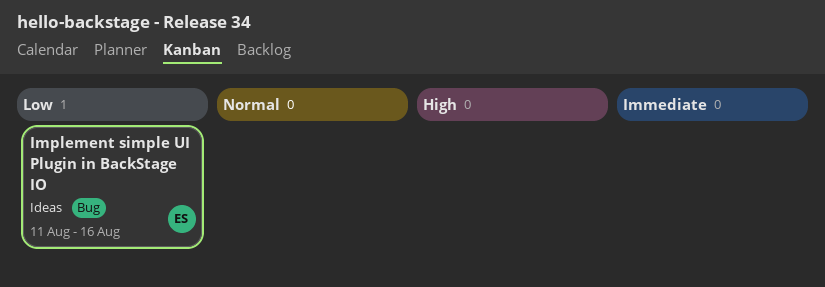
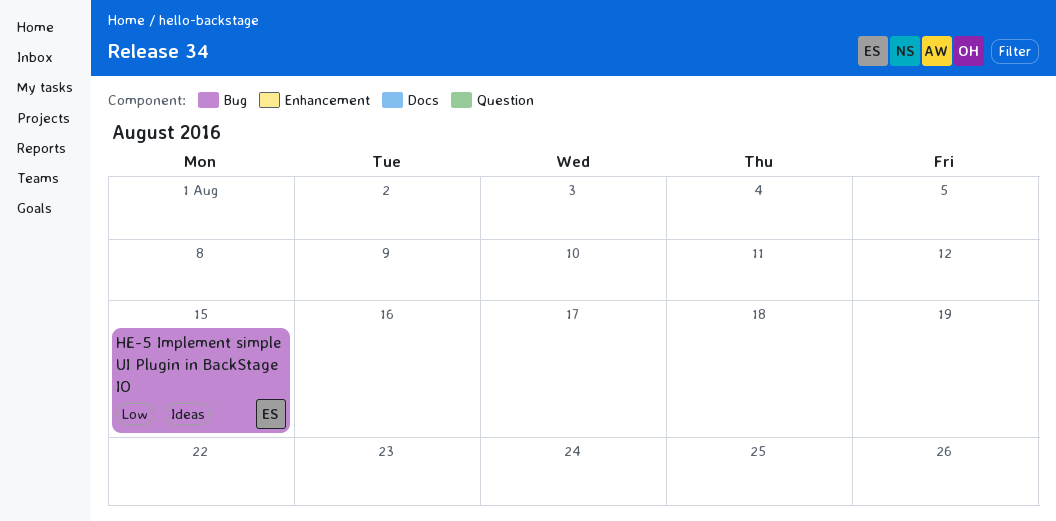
Implement simple UI Plugin in BackStage IO, due: Aug 16 -> Aug 15

